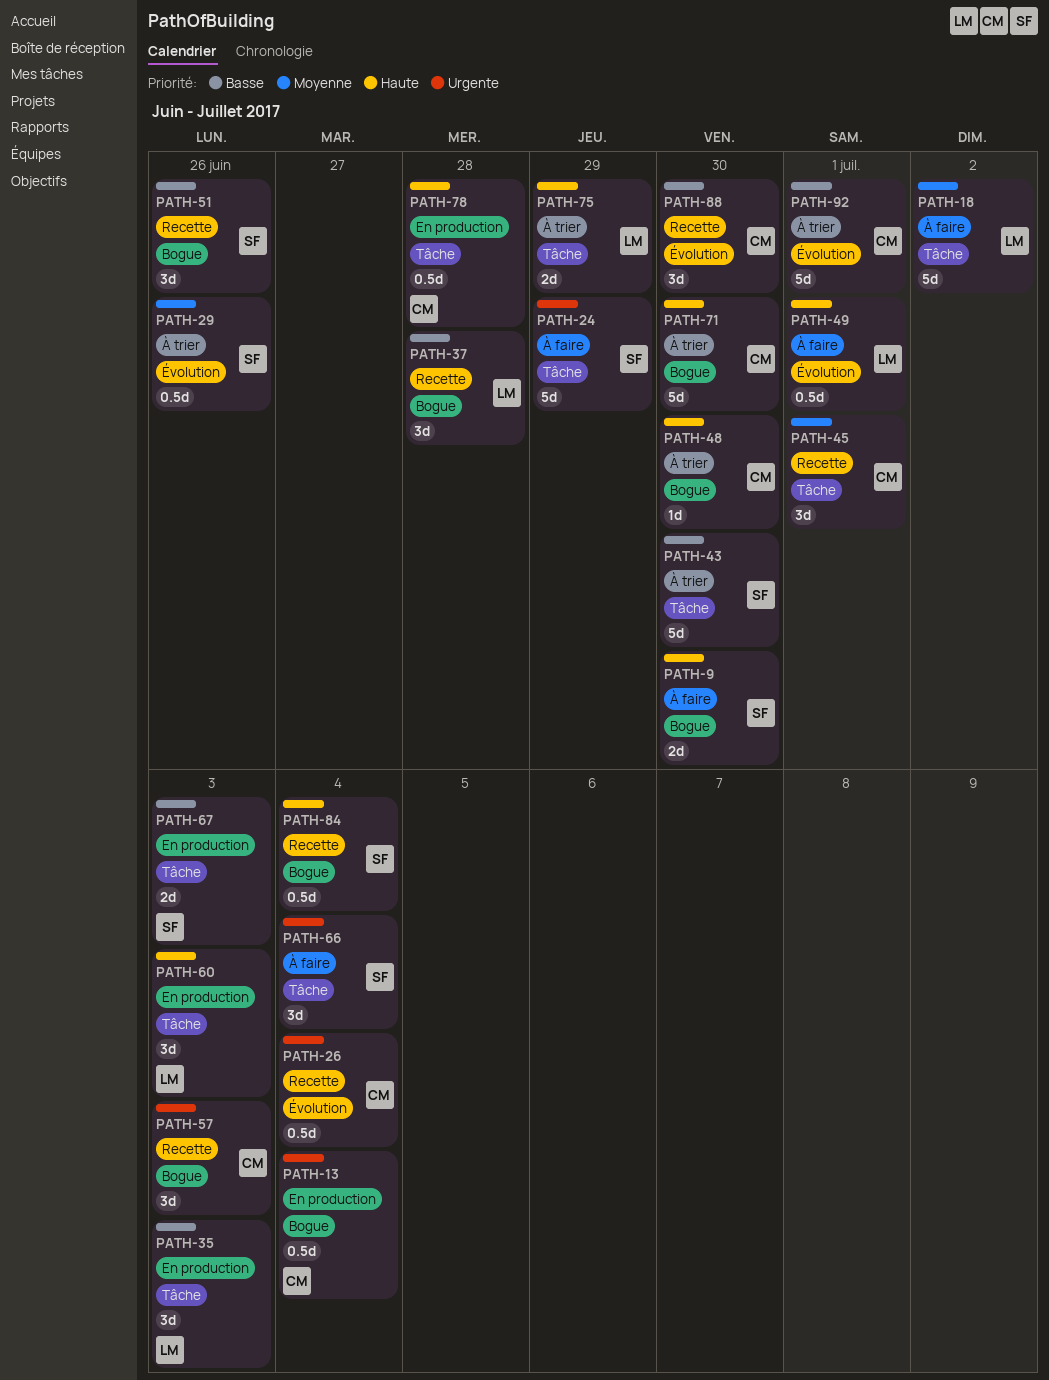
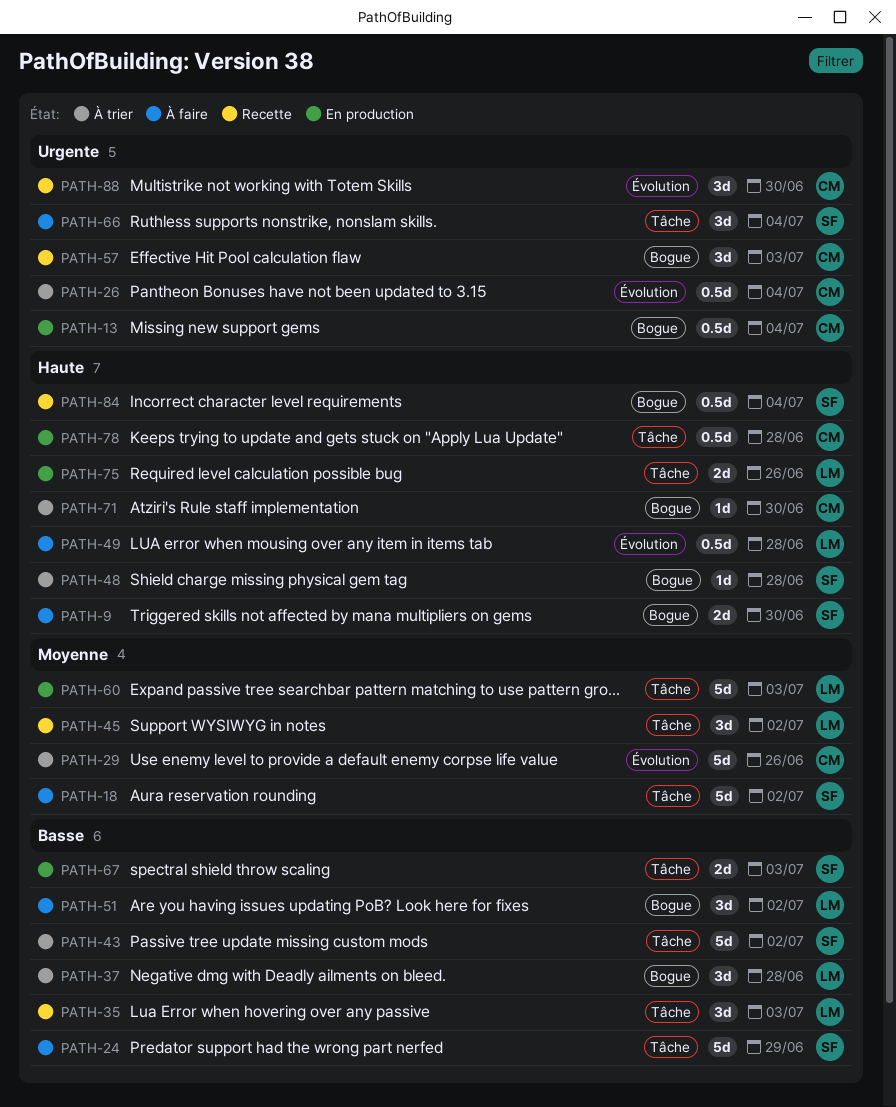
PATH-18, owner: LM -> SF
PATH-24, priority: Urgente -> Basse
PATH-26, status: Recette -> À trier
PATH-29, owner: SF -> CM
PATH-29, estimate: 0.5d -> 5d
PATH-35, status: En production -> Recette
PATH-37, status: Recette -> À trier
PATH-43, due: Jun 30 -> Jul 2
PATH-45, owner: CM -> LM
PATH-45, due: Jul 1 -> Jul 2
PATH-48, owner: CM -> SF
PATH-48, due: Jun 30 -> Jun 28
PATH-49, due: Jul 1 -> Jun 28
PATH-51, status: Recette -> À faire
PATH-51, owner: SF -> LM
PATH-51, due: Jun 26 -> Jul 2
PATH-60, priority: Haute -> Moyenne
PATH-60, estimate: 3d -> 5d
PATH-71, estimate: 5d -> 1d
PATH-75, status: À trier -> En production
PATH-75, due: Jun 29 -> Jun 26
PATH-88, priority: Basse -> Urgente
PATH-92: present -> none

